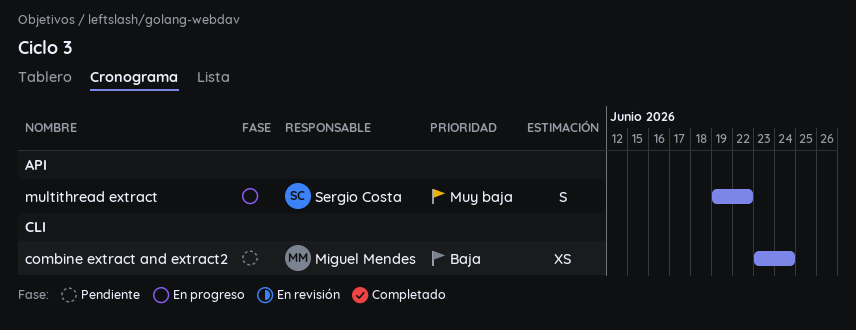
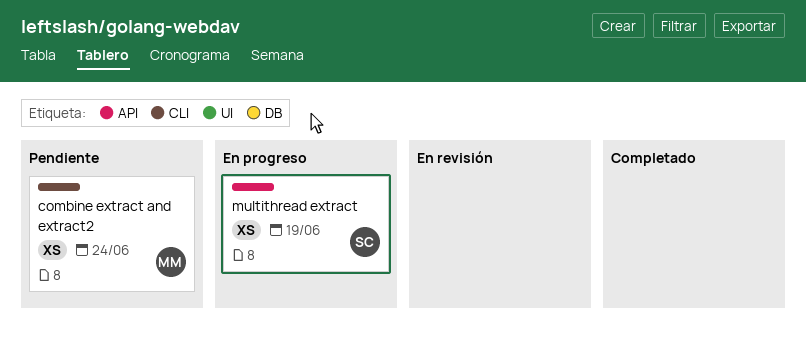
multithread extract, estimate: S -> XS
multithread extract, due: Jun 22 -> Jun 19

